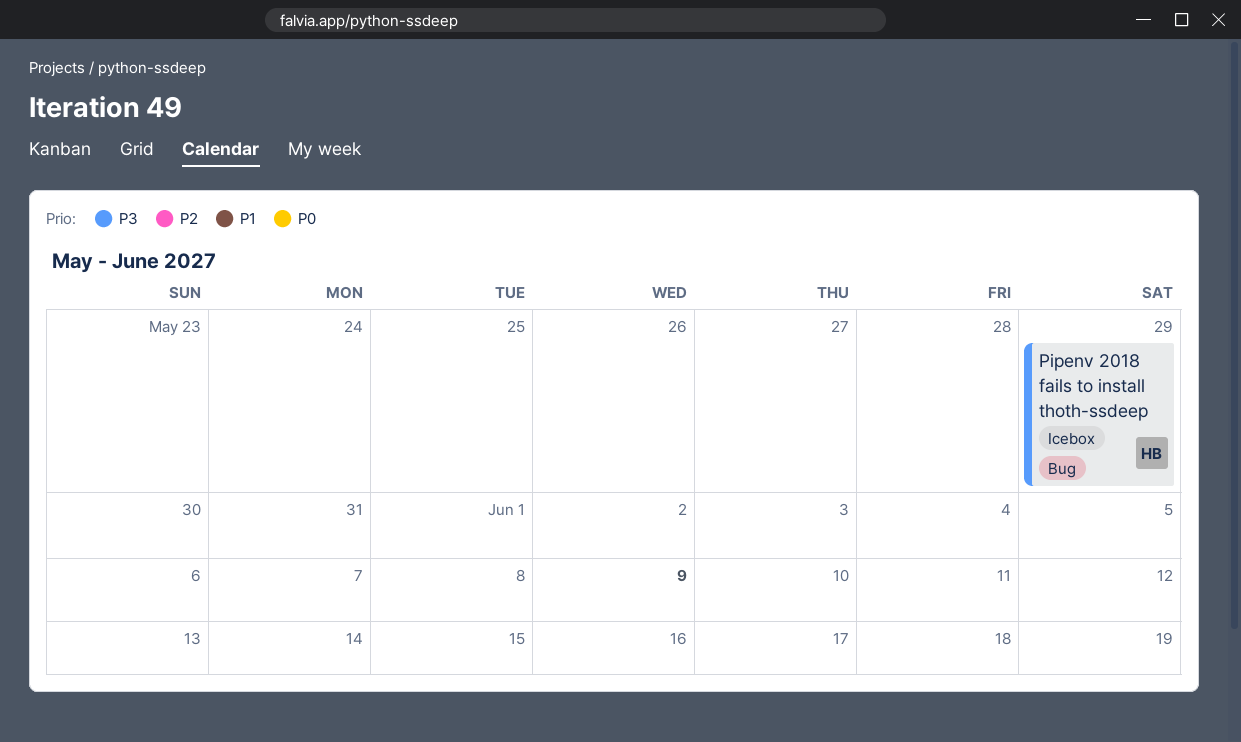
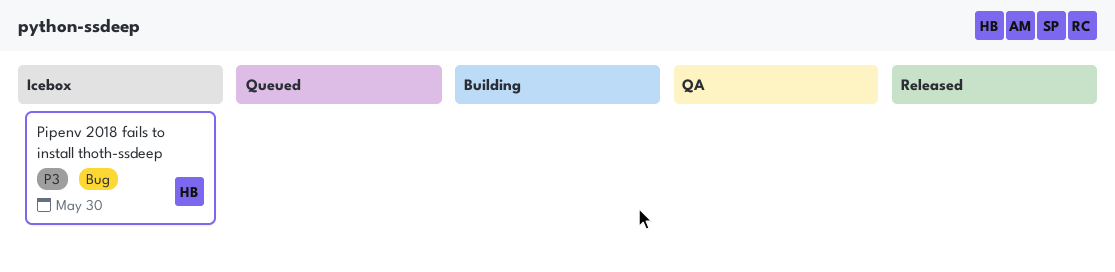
Pipenv 2018 fails to install thoth-ssdeep, due: May 29 -> May 30

